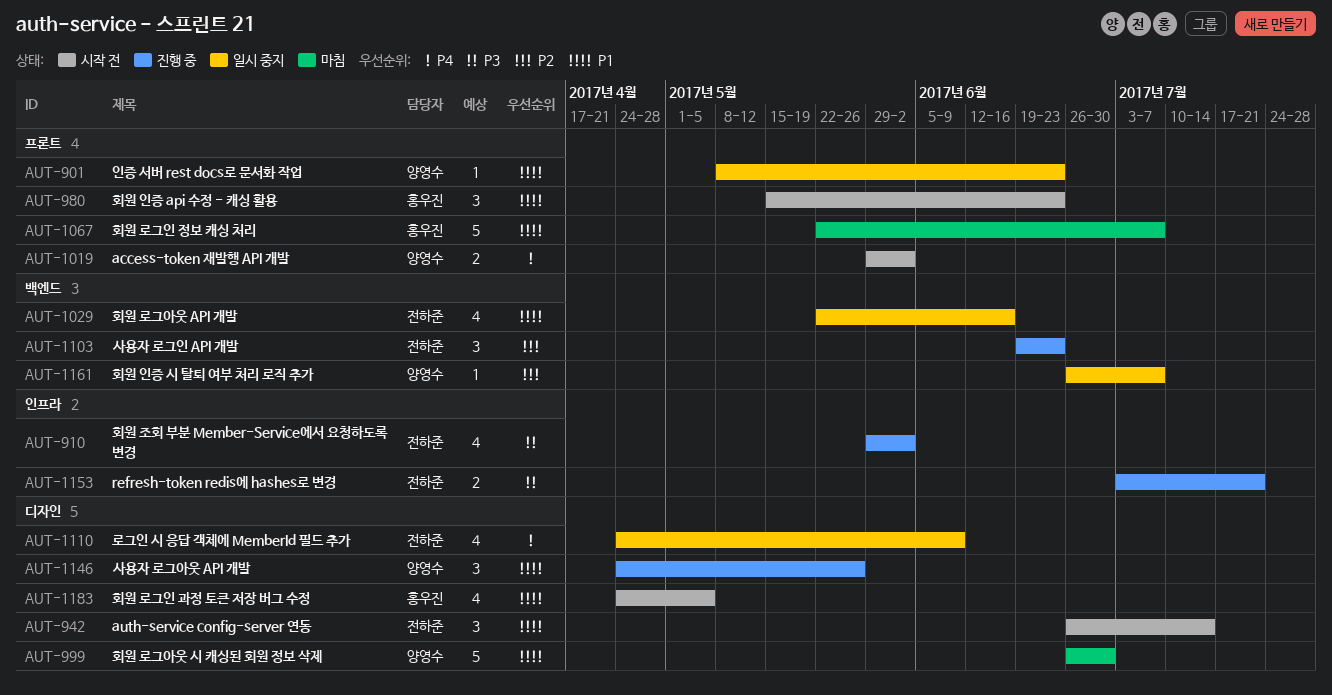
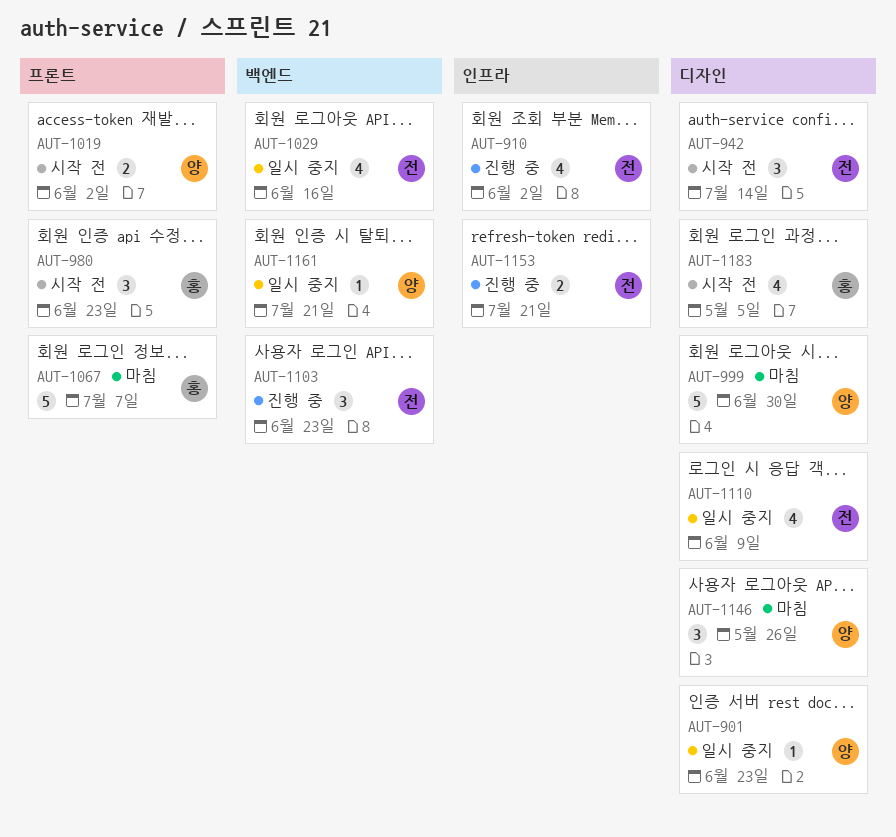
AUT-901, label: 프론트 -> 디자인
AUT-1146, status: 진행 중 -> 마침
AUT-1161, due: Jul 7 -> Jul 21

